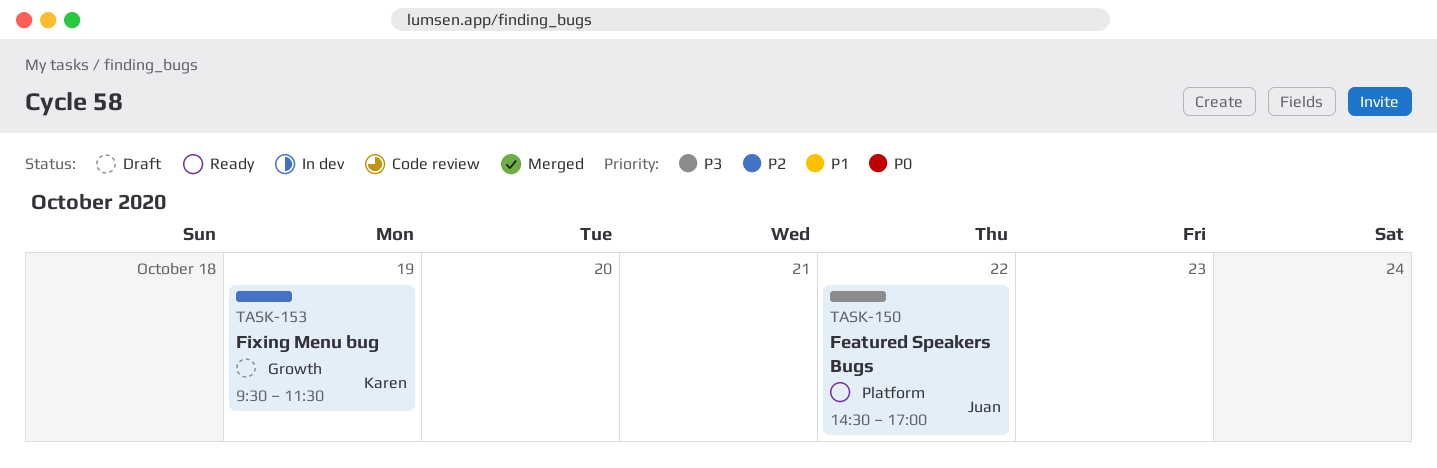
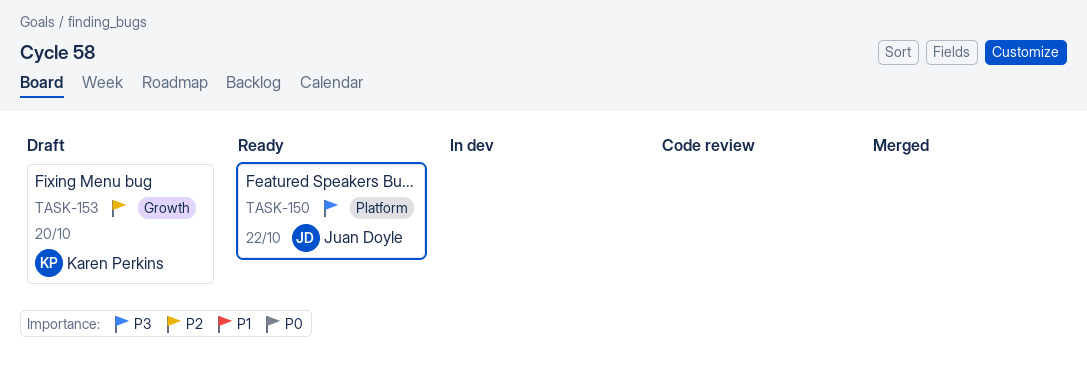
TASK-153, day: Oct 19 -> Oct 20

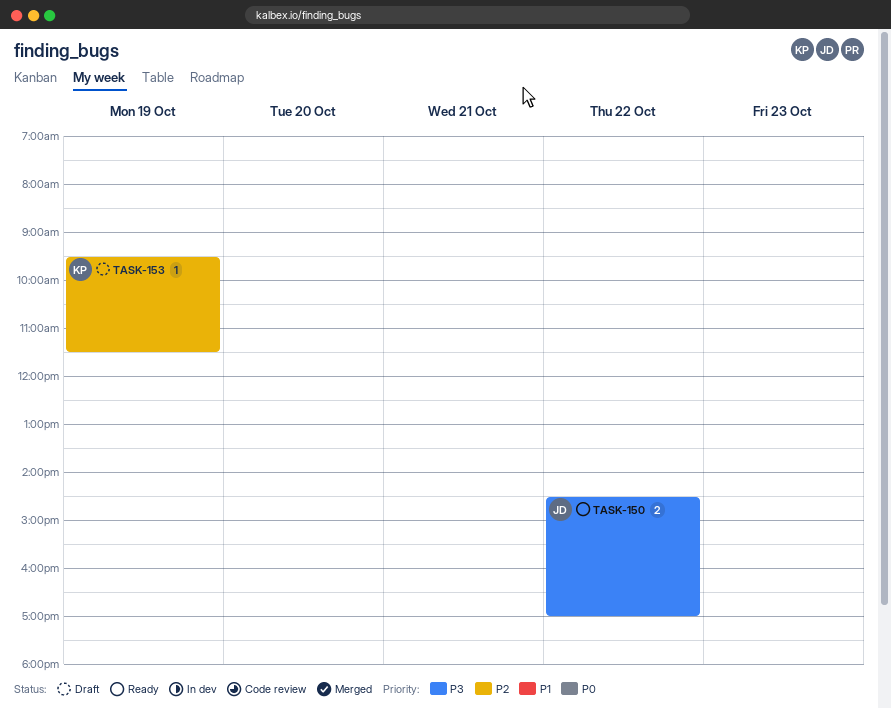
TASK-153, day: Oct 20 -> Oct 19

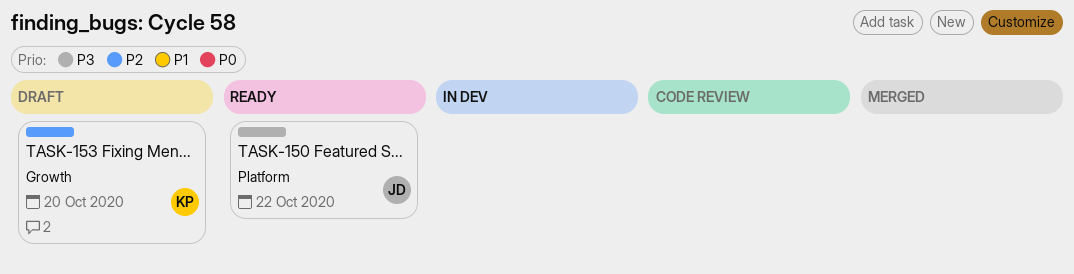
TASK-153, day: Oct 19 -> Oct 20

